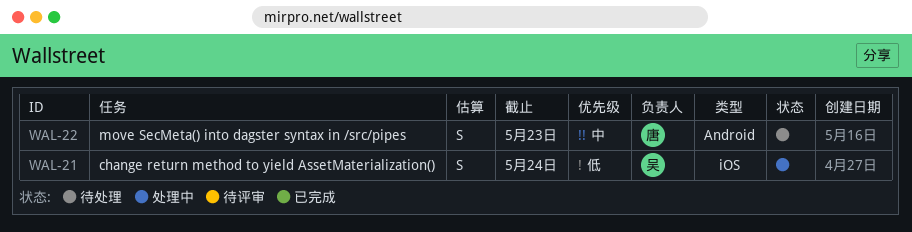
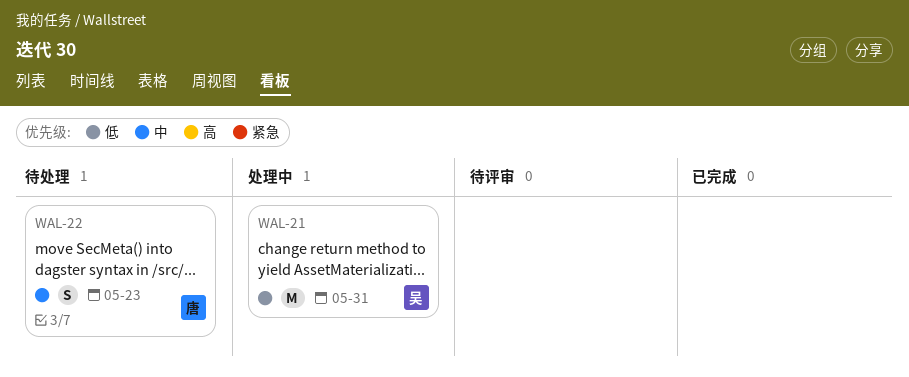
WAL-21, estimate: S -> M
WAL-21, due: May 24 -> May 31

